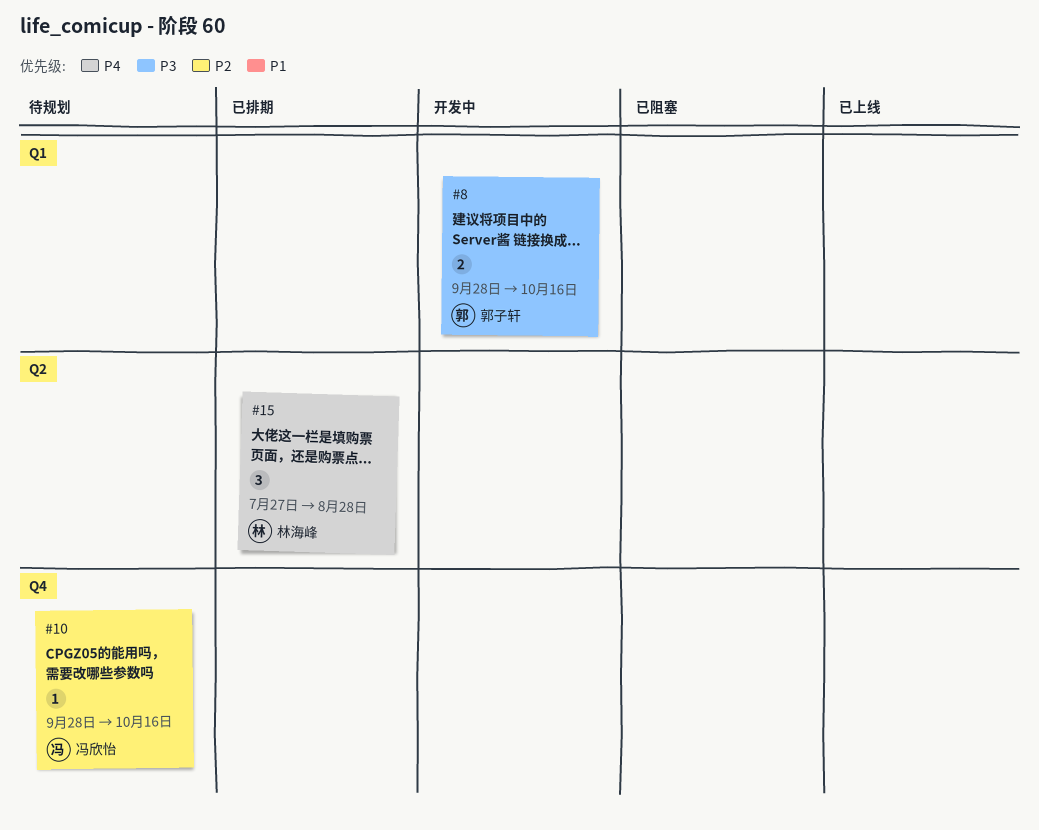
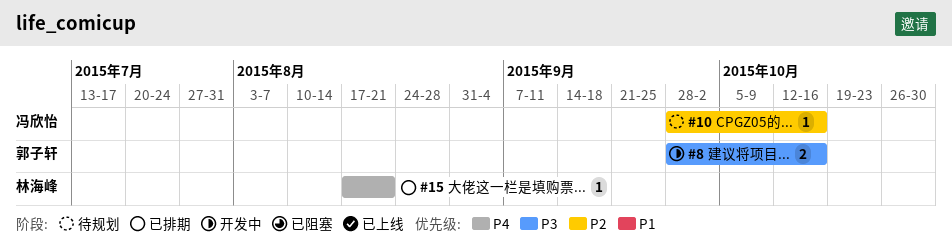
#15, estimate: 3 -> 1
#15, start: Jul 27 -> Aug 17
#15, due: Aug 28 -> Aug 21

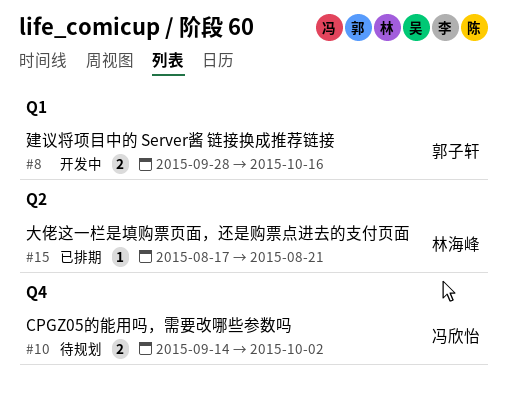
#10, estimate: 1 -> 2
#10, start: Sep 28 -> Sep 14
#10, due: Oct 16 -> Oct 2

